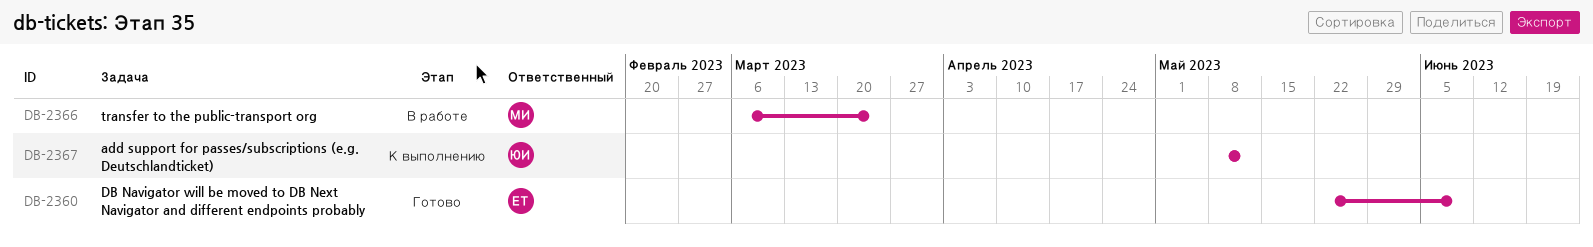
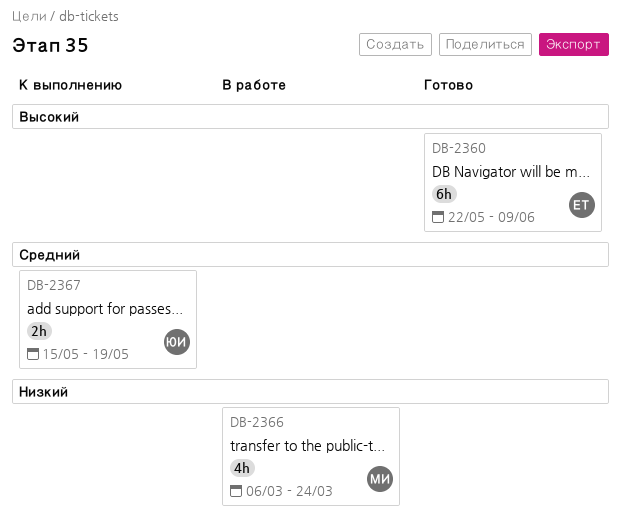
DB-2367, start: May 8 -> May 15
DB-2367, due: May 12 -> May 19

